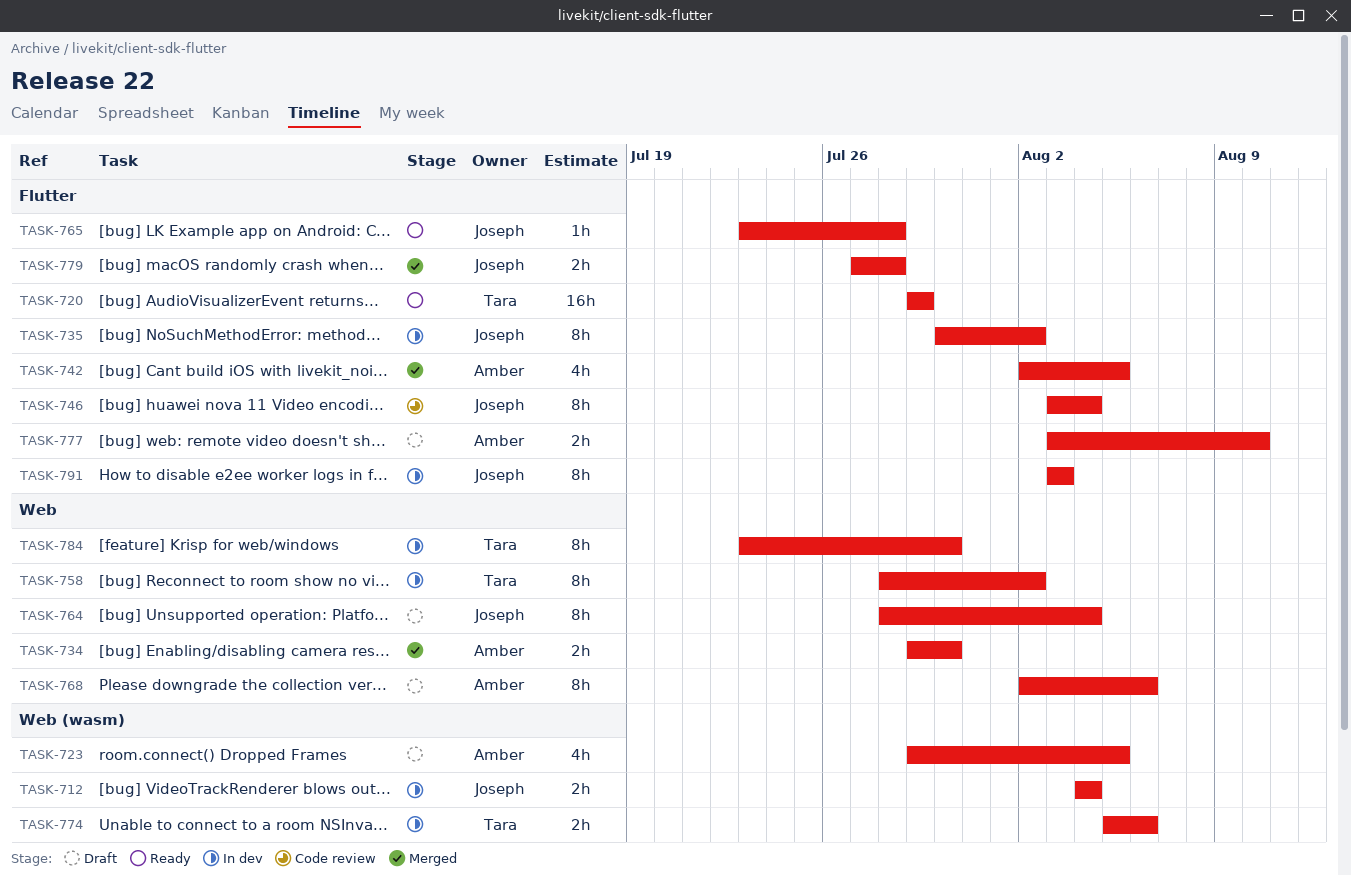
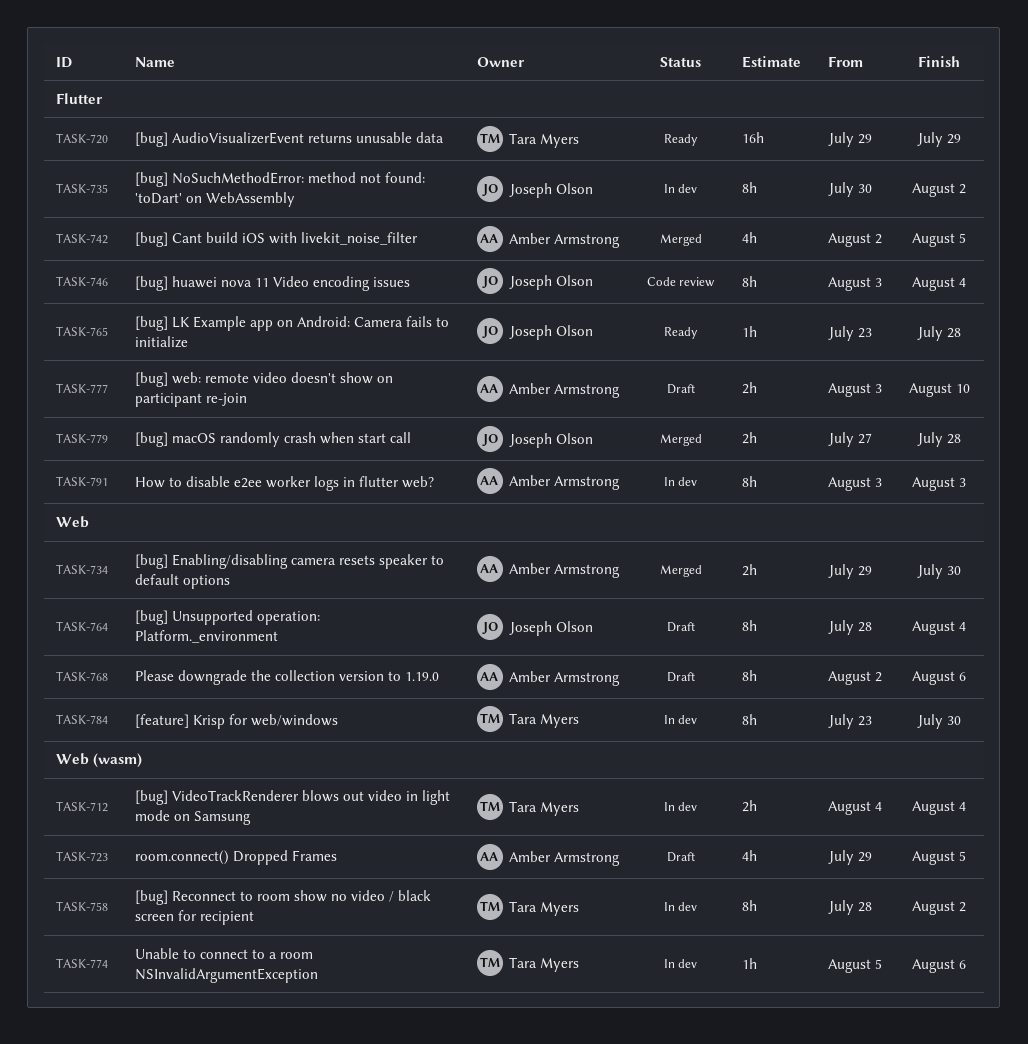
TASK-712, owner: Joseph Olson -> Tara Myers
TASK-758, label: Web -> Web (wasm)
TASK-774, estimate: 2h -> 1h
TASK-791, owner: Joseph Olson -> Amber Armstrong

